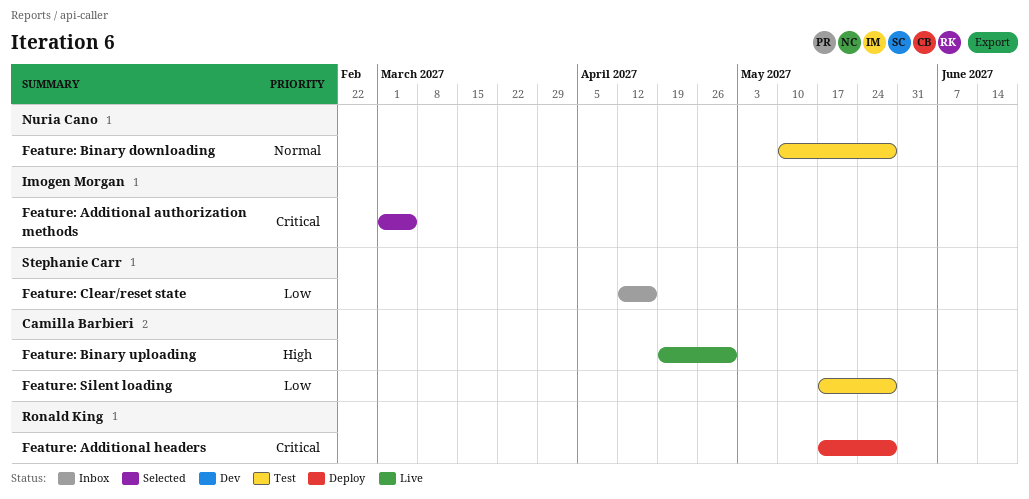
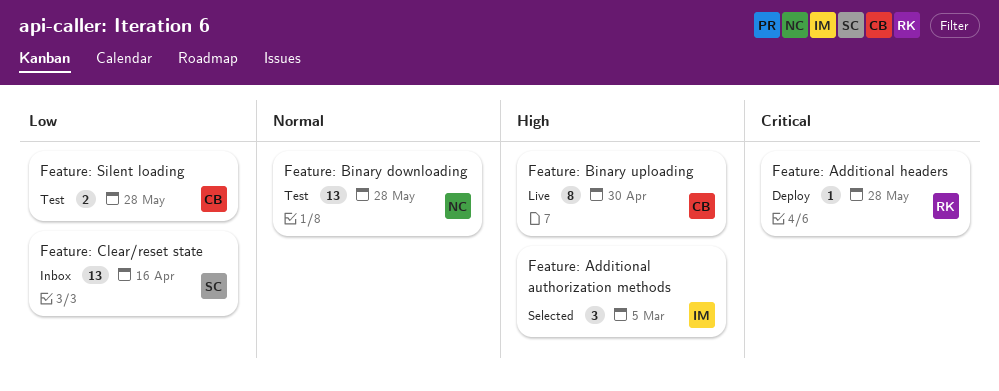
Feature: Additional authorization methods, priority: Critical -> High

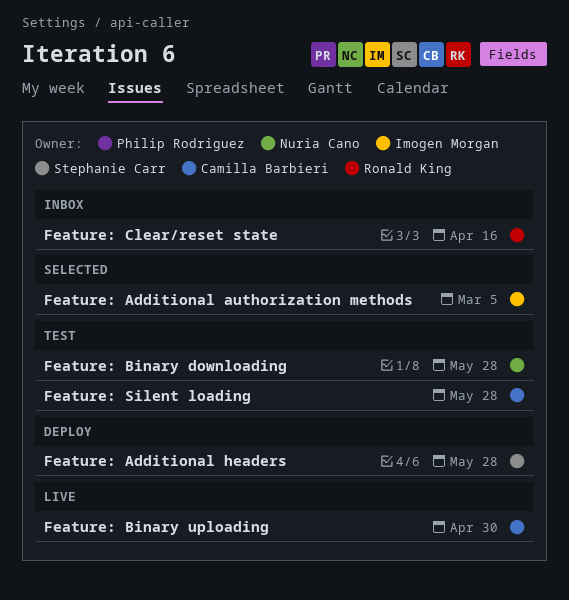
Feature: Additional headers, owner: Ronald King -> Stephanie Carr
Feature: Clear/reset state, owner: Stephanie Carr -> Ronald King

